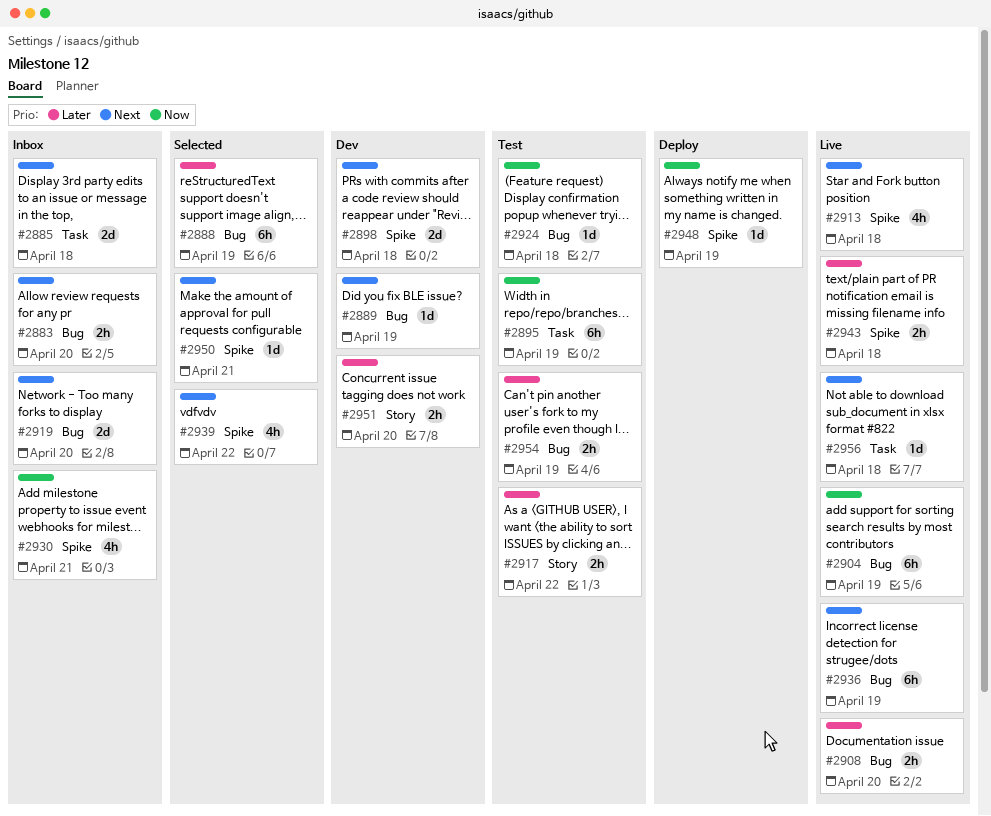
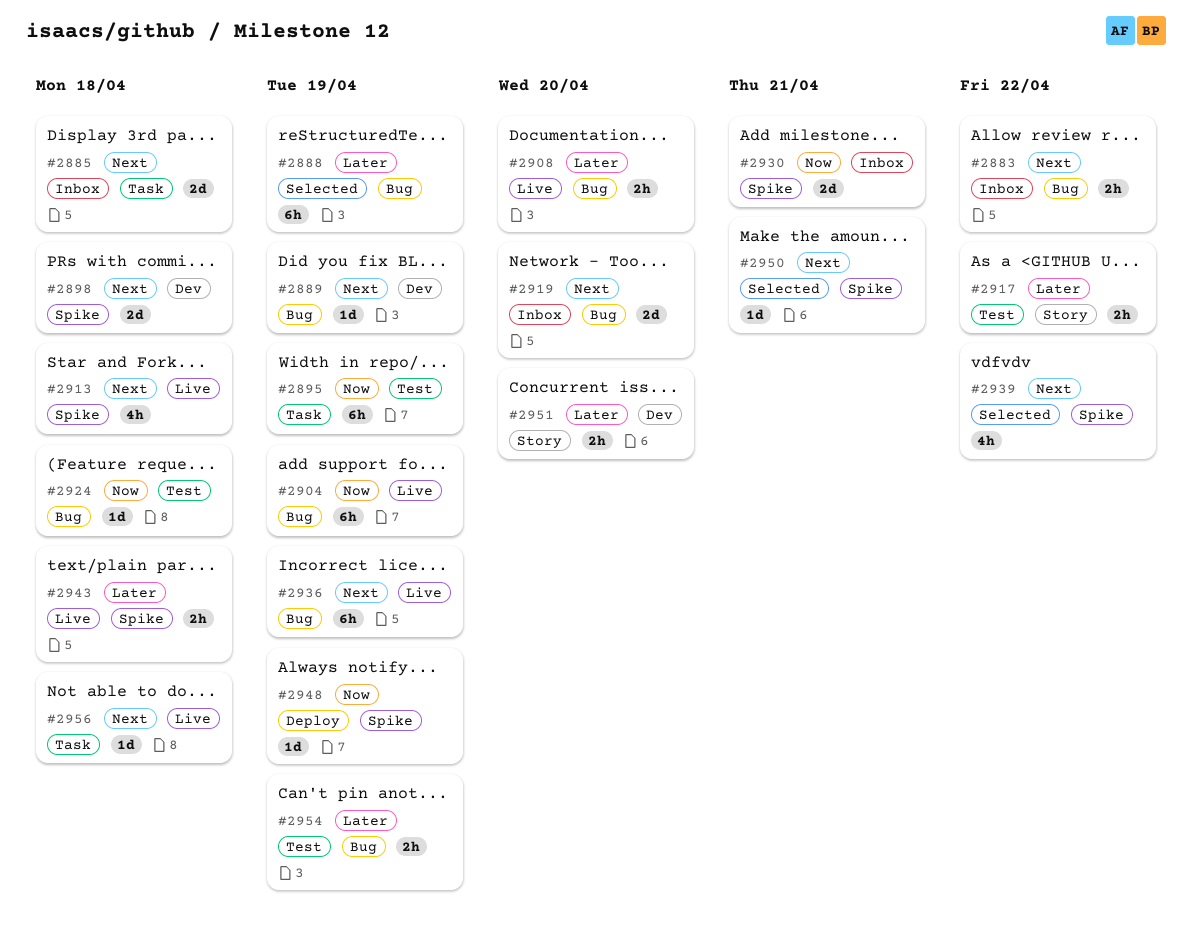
#2883, due: Apr 20 -> Apr 22
#2930, estimate: 4h -> 2d

